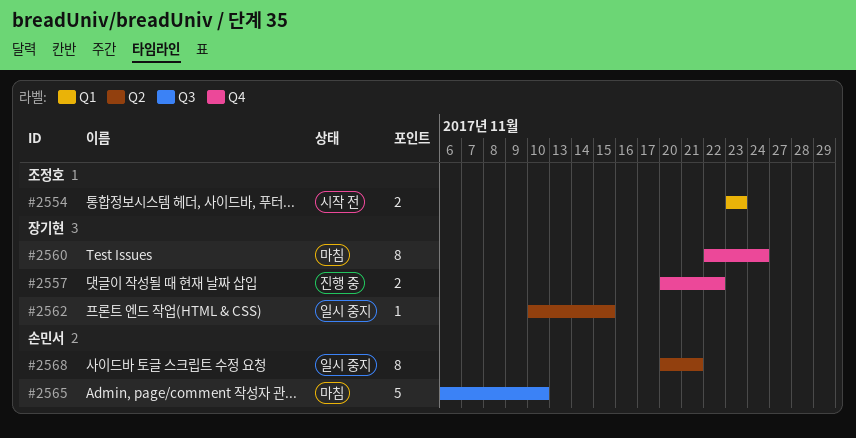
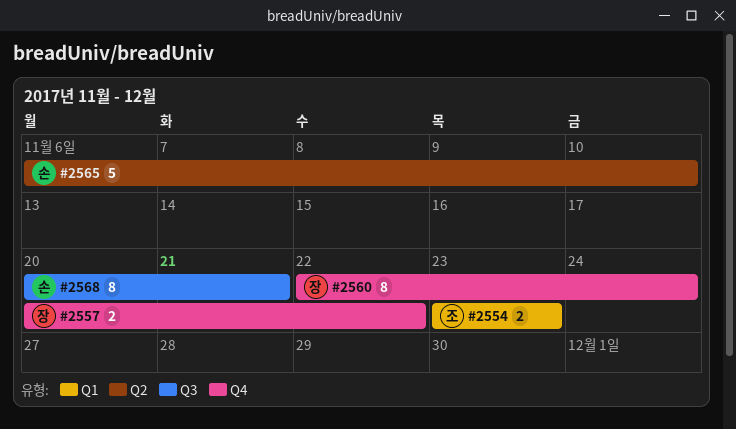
#2562: present -> none
#2565, label: Q3 -> Q2
#2568, label: Q2 -> Q3

